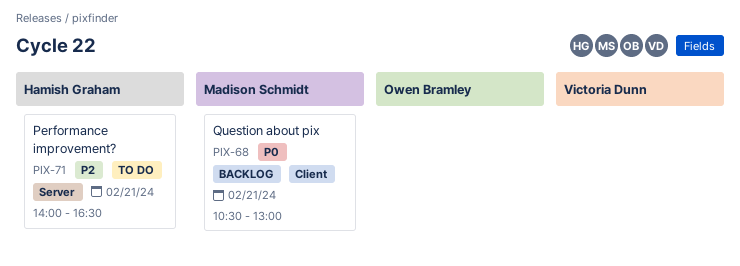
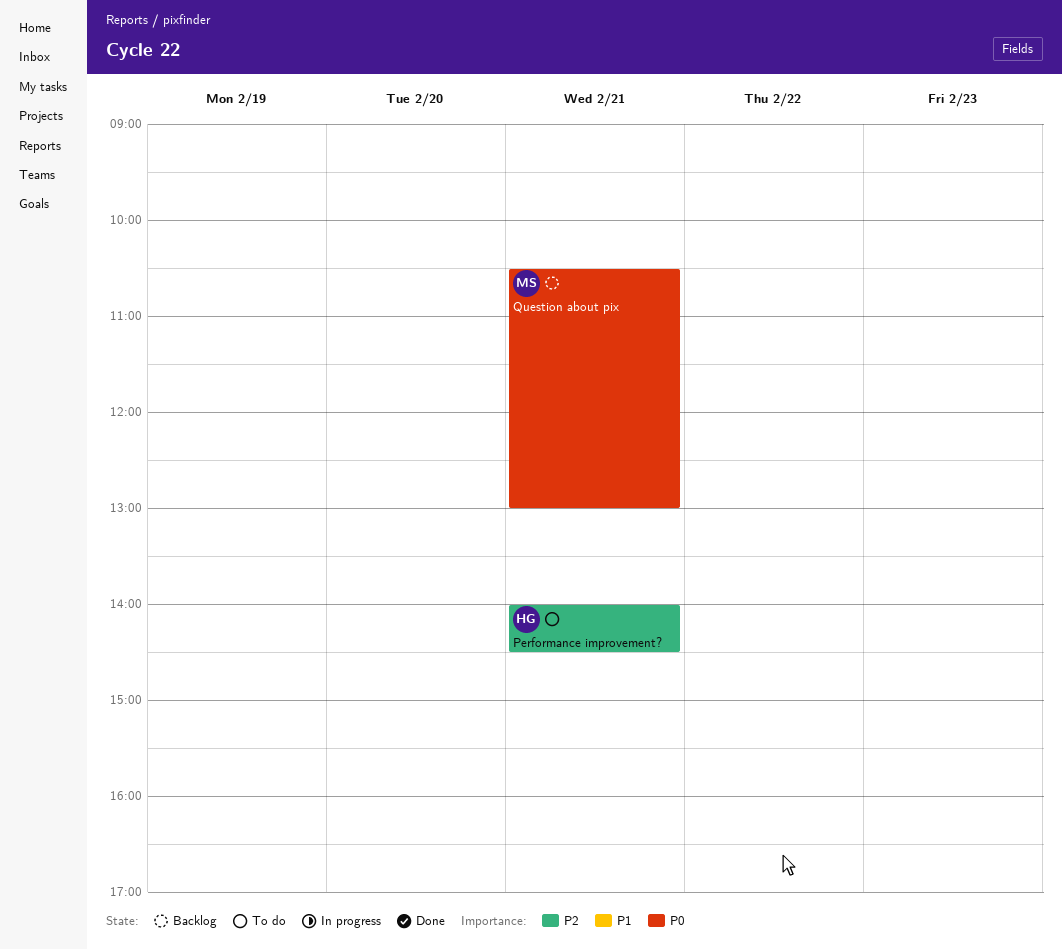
Performance improvement?, ends: 16:30 -> 14:30

